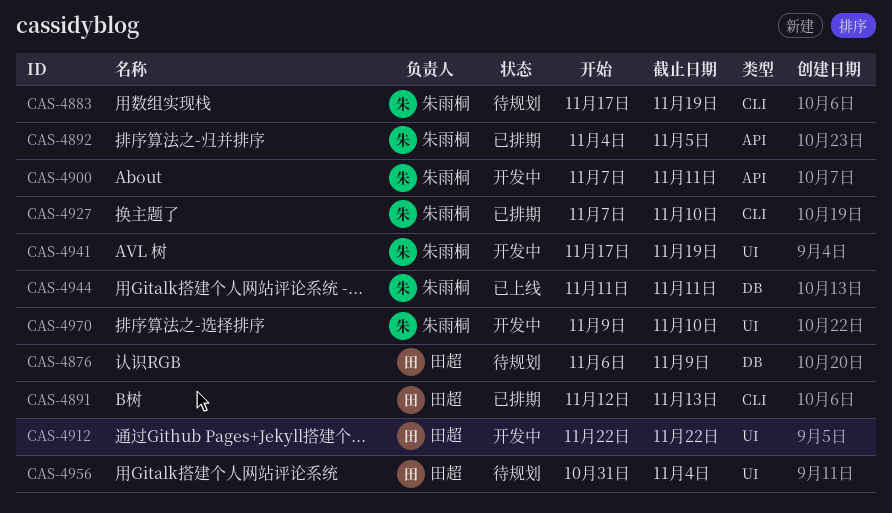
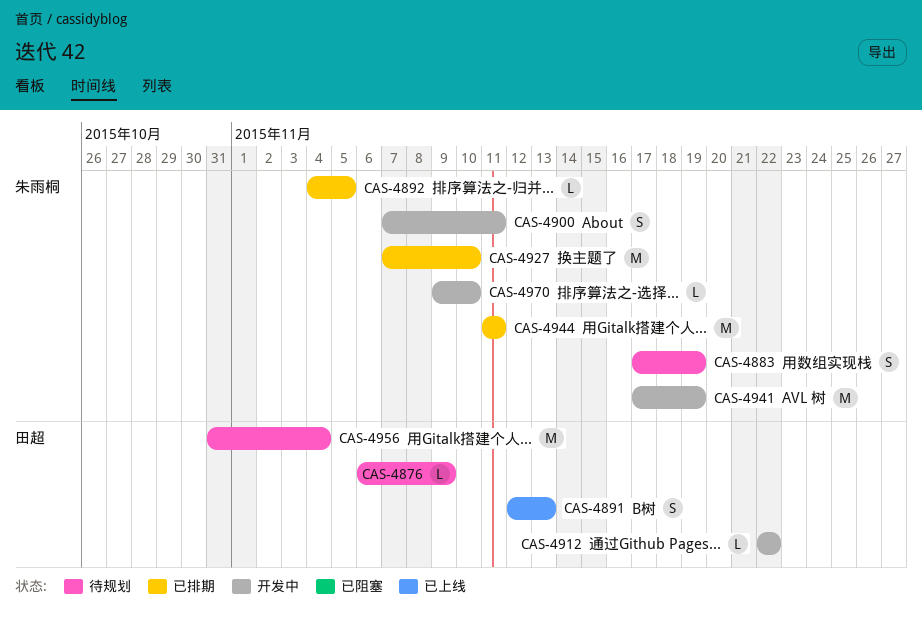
CAS-4891, status: 已排期 -> 已上线
CAS-4944, status: 已上线 -> 已排期

